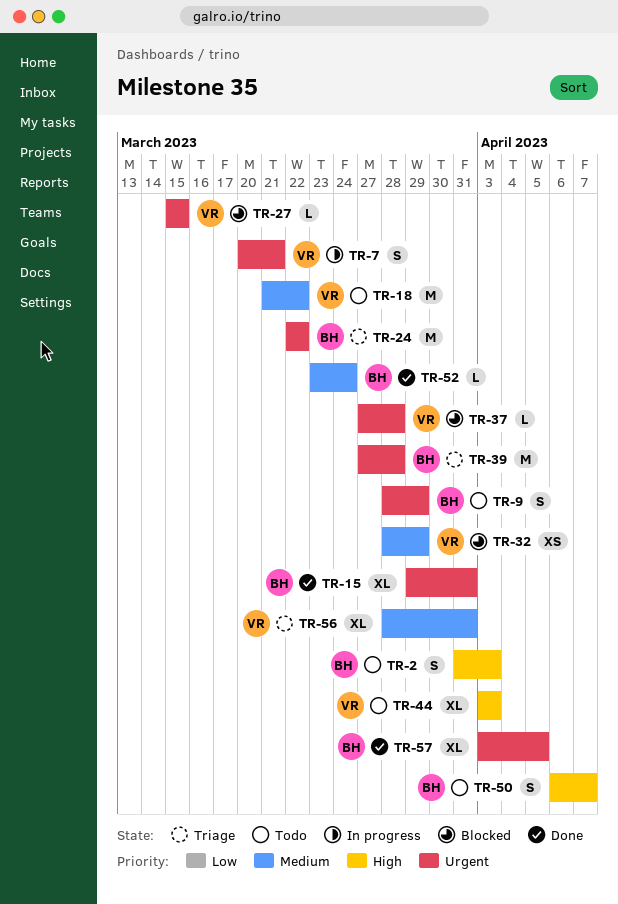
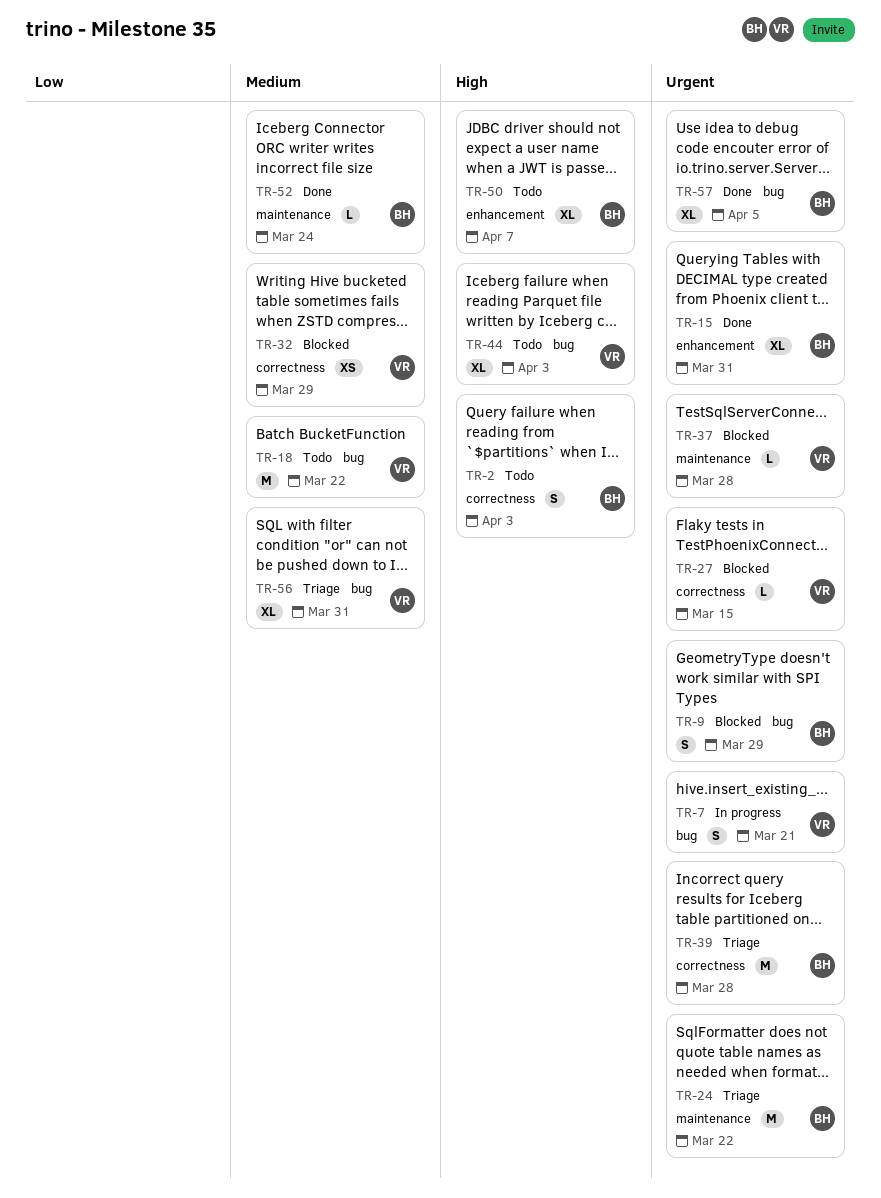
TR-9, status: Todo -> Blocked
TR-50, estimate: S -> XL

